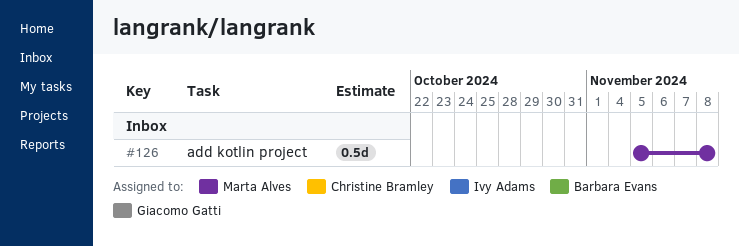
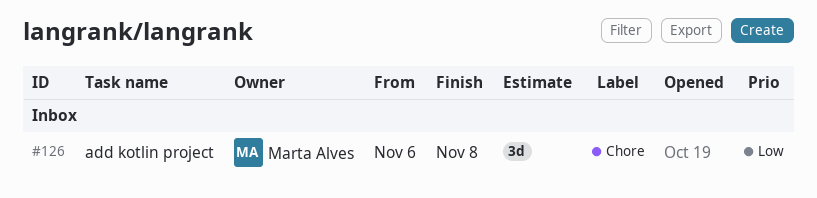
#126, estimate: 0.5d -> 3d
#126, start: Nov 5 -> Nov 6

